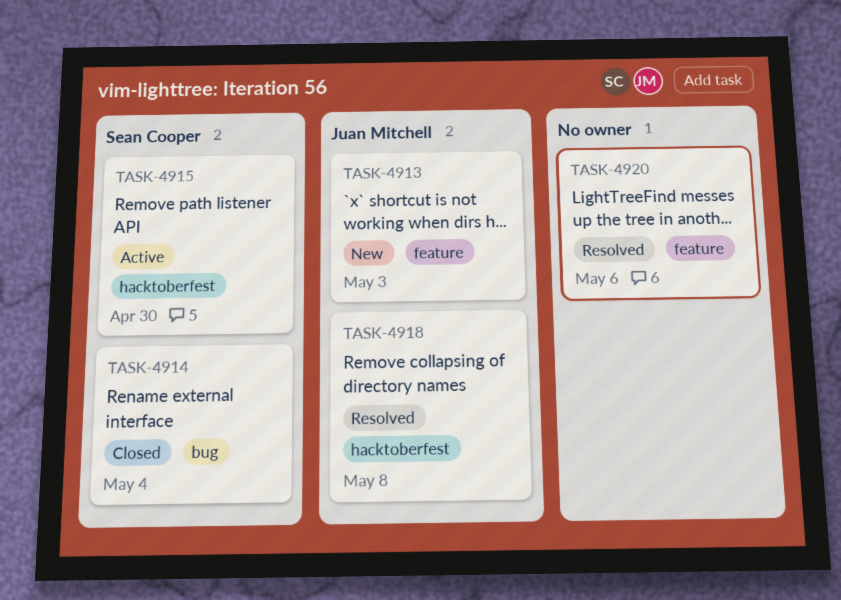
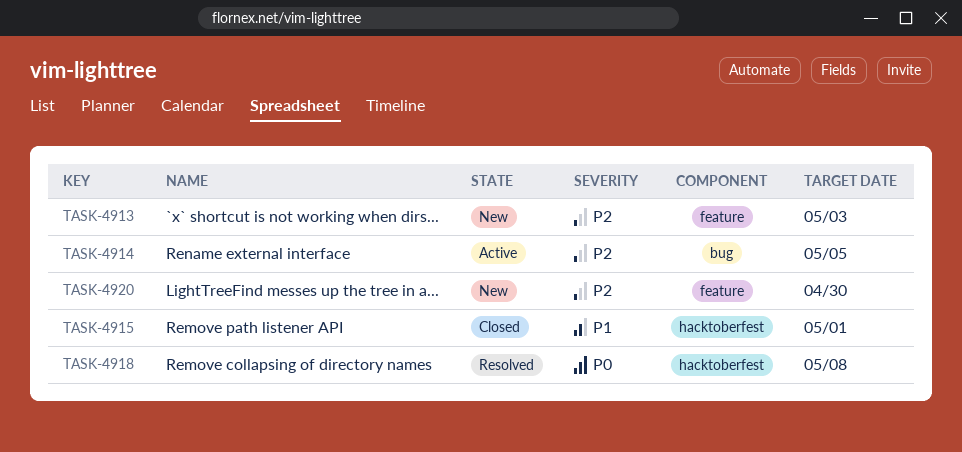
TASK-4914, status: Closed -> Active
TASK-4914, due: May 4 -> May 5
TASK-4915, status: Active -> Closed
TASK-4915, due: Apr 30 -> May 1
TASK-4920, status: Resolved -> New
TASK-4920, due: May 6 -> Apr 30

